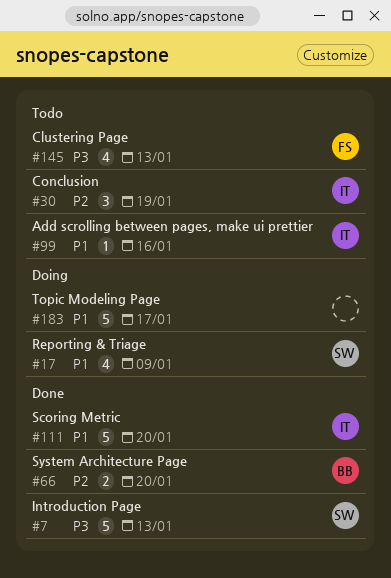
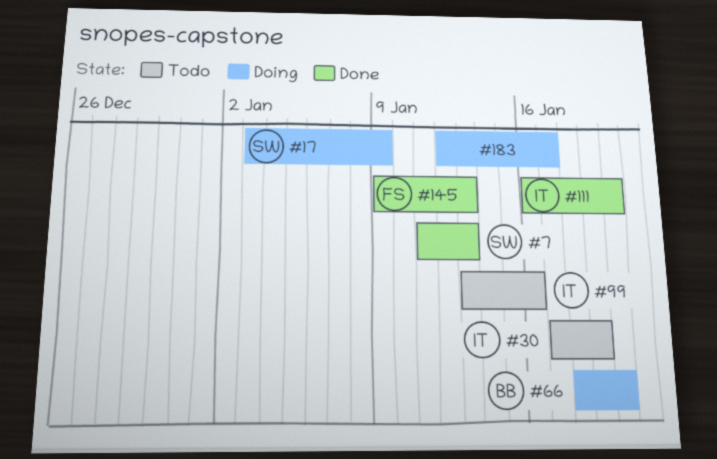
#66, status: Done -> Doing
#145, status: Todo -> Done

